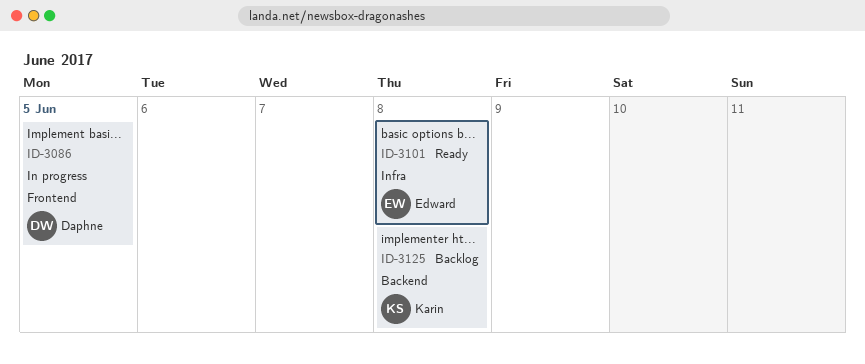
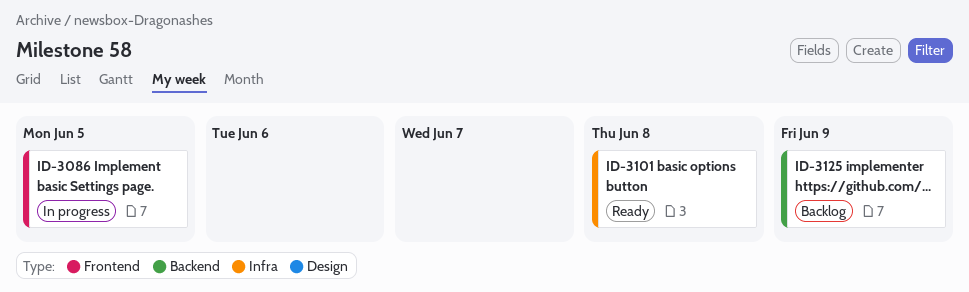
ID-3125, due: Jun 8 -> Jun 9

